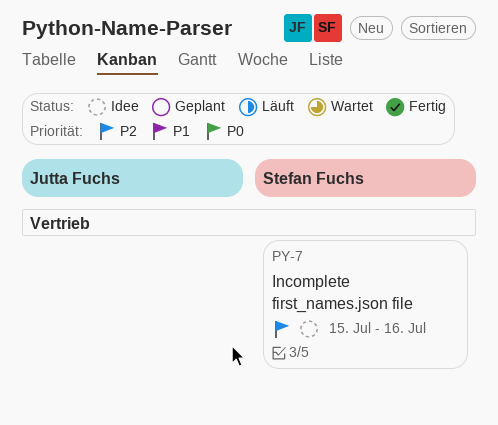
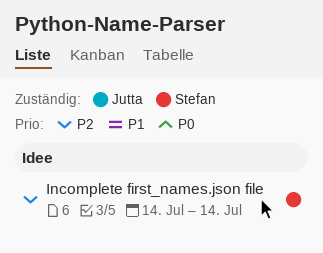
Incomplete first_names.json file, start: Jul 15 -> Jul 14
Incomplete first_names.json file, due: Jul 16 -> Jul 14

